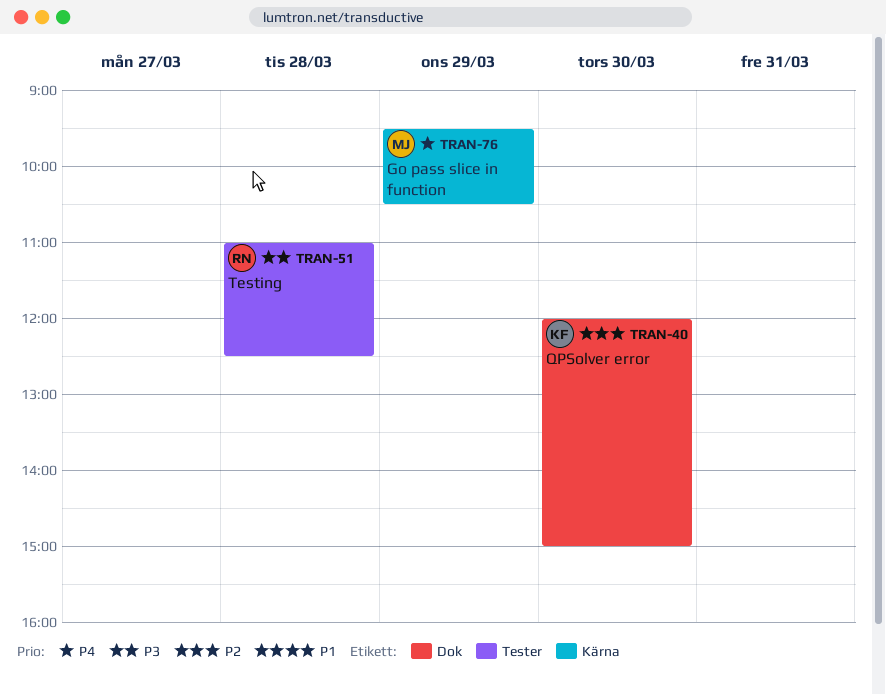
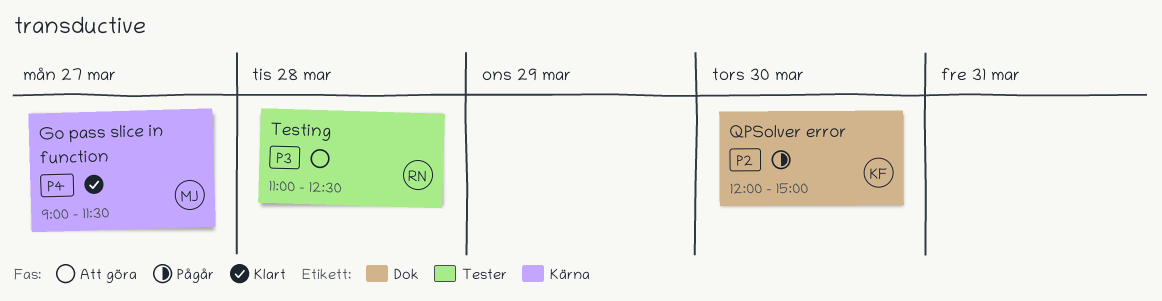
Go pass slice in function, day: Mar 29 -> Mar 27
Go pass slice in function, begins: 09:30 -> 09:00
Go pass slice in function, ends: 10:30 -> 11:30

